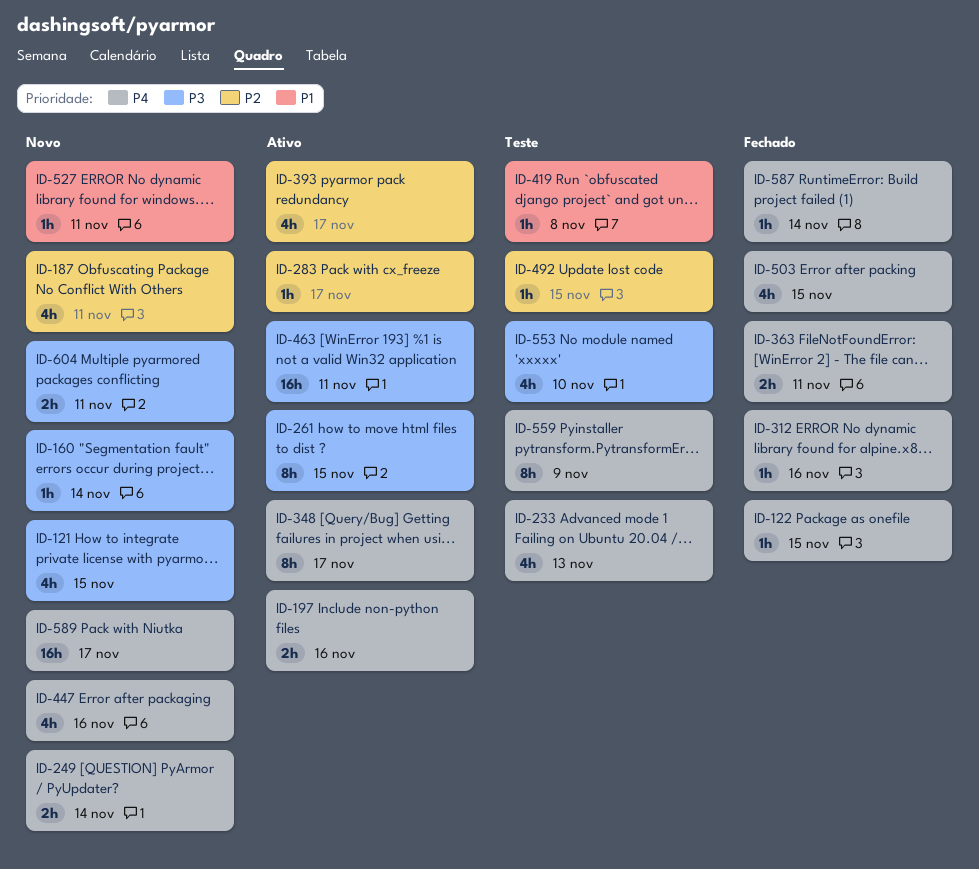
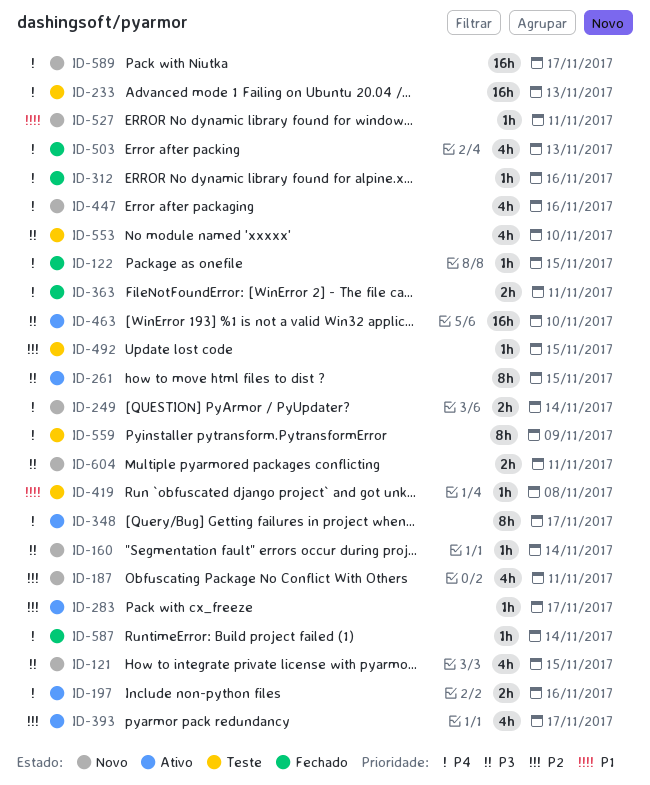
ID-233, estimate: 4h -> 16h
ID-463, due: Nov 11 -> Nov 10
ID-503, due: Nov 15 -> Nov 13

